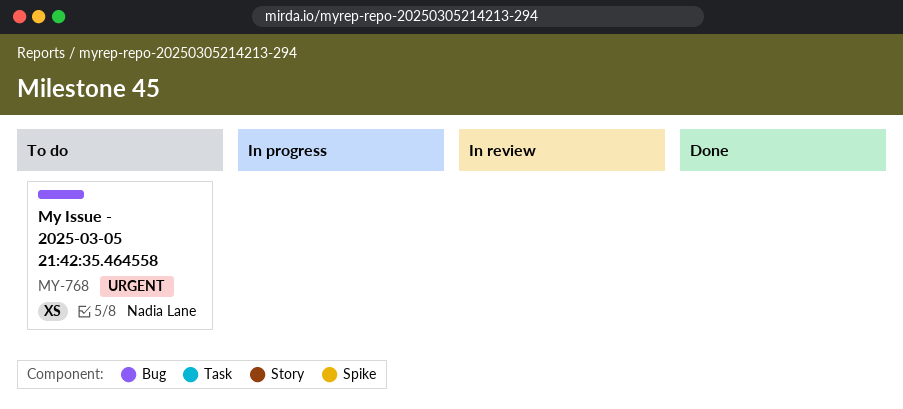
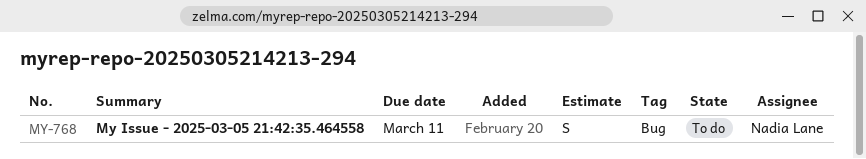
MY-768, estimate: XS -> S

